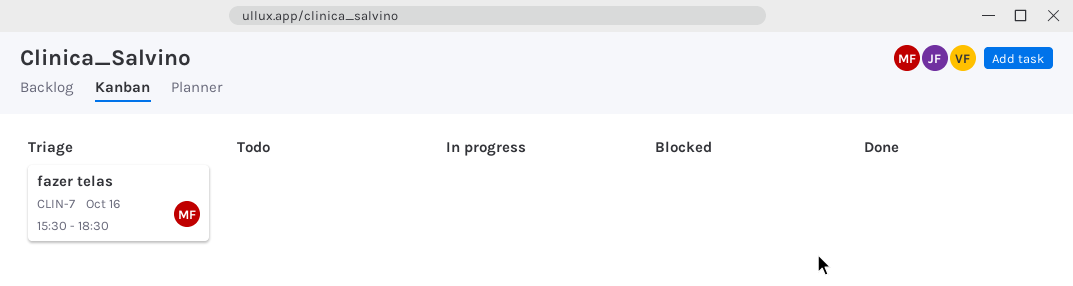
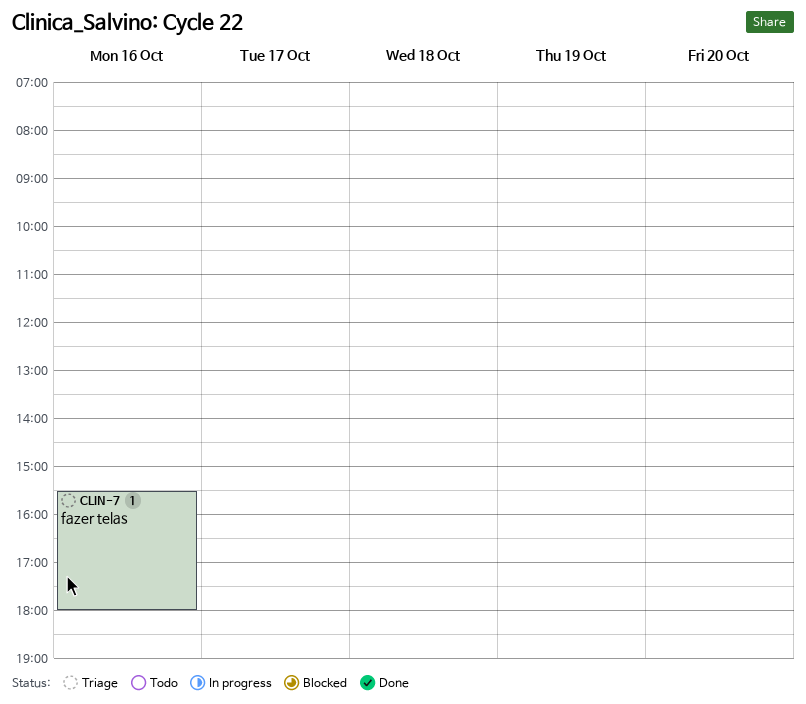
CLIN-7, ends: 18:30 -> 18:00

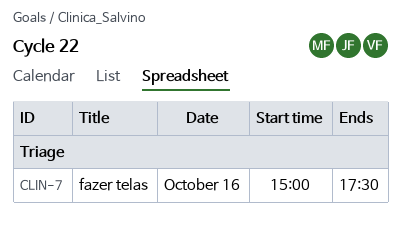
CLIN-7, begins: 15:30 -> 15:00
CLIN-7, ends: 18:00 -> 17:30

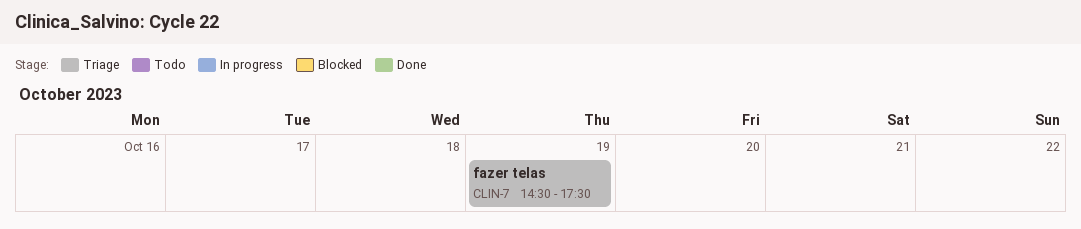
CLIN-7, day: Oct 16 -> Oct 19
CLIN-7, begins: 15:00 -> 14:30

